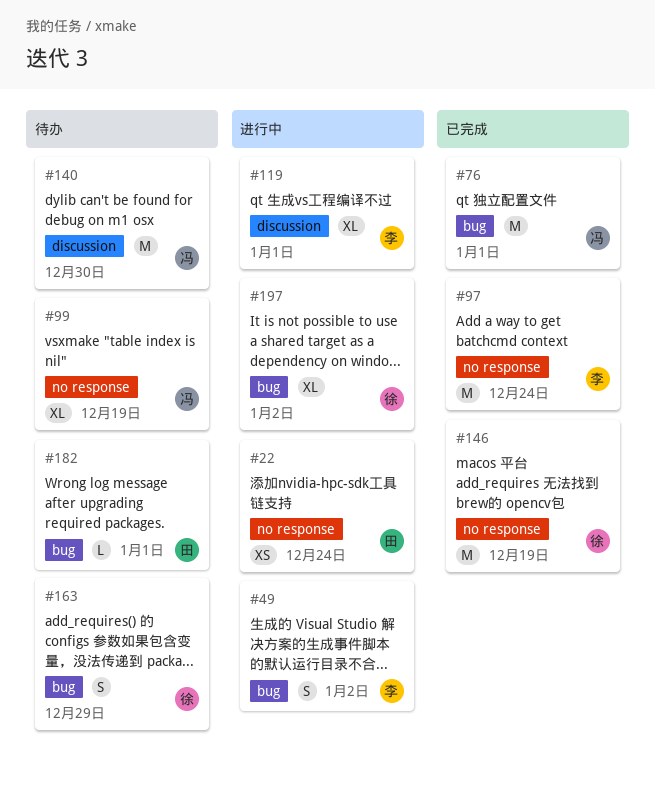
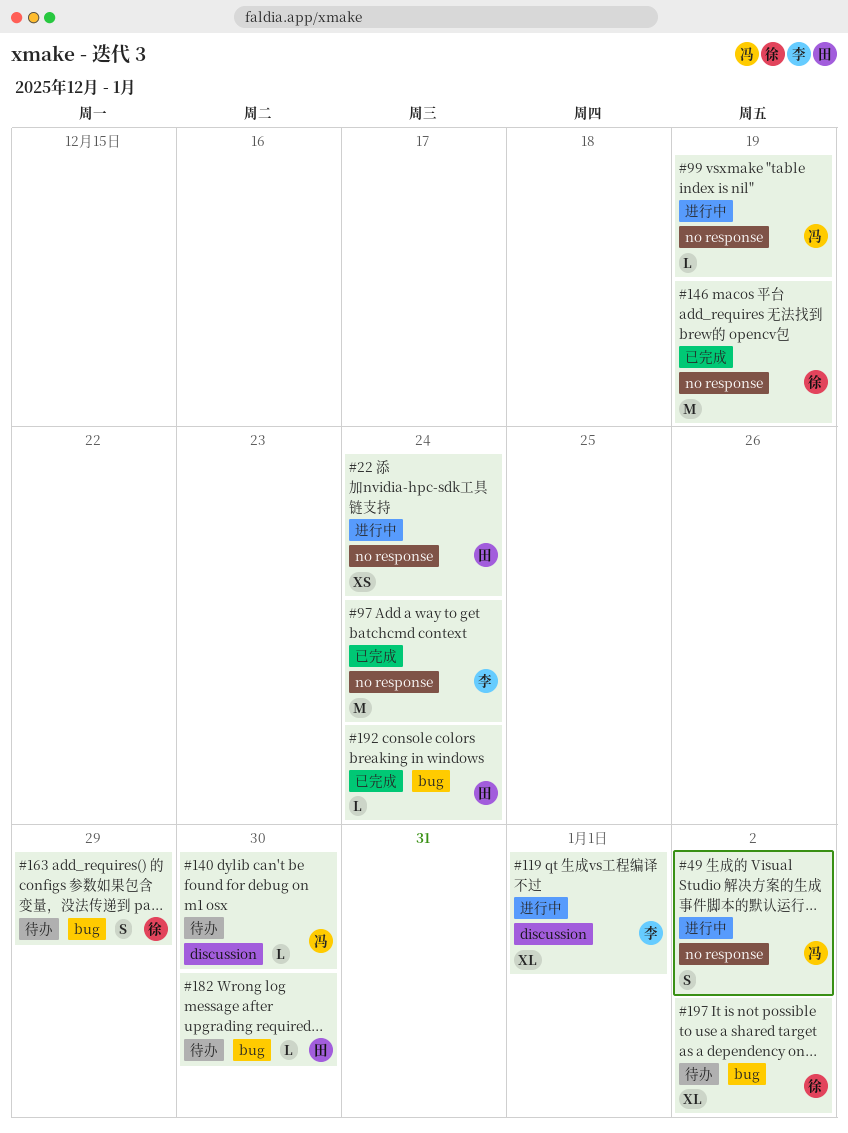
#49, owner: 李 -> 冯
#49, label: bug -> no response
#76: present -> none
#99, status: 待办 -> 进行中
#99, estimate: XL -> L
#140, estimate: M -> L
#182, due: Jan 1 -> Dec 30
#192: none -> present
#197, status: 进行中 -> 待办

